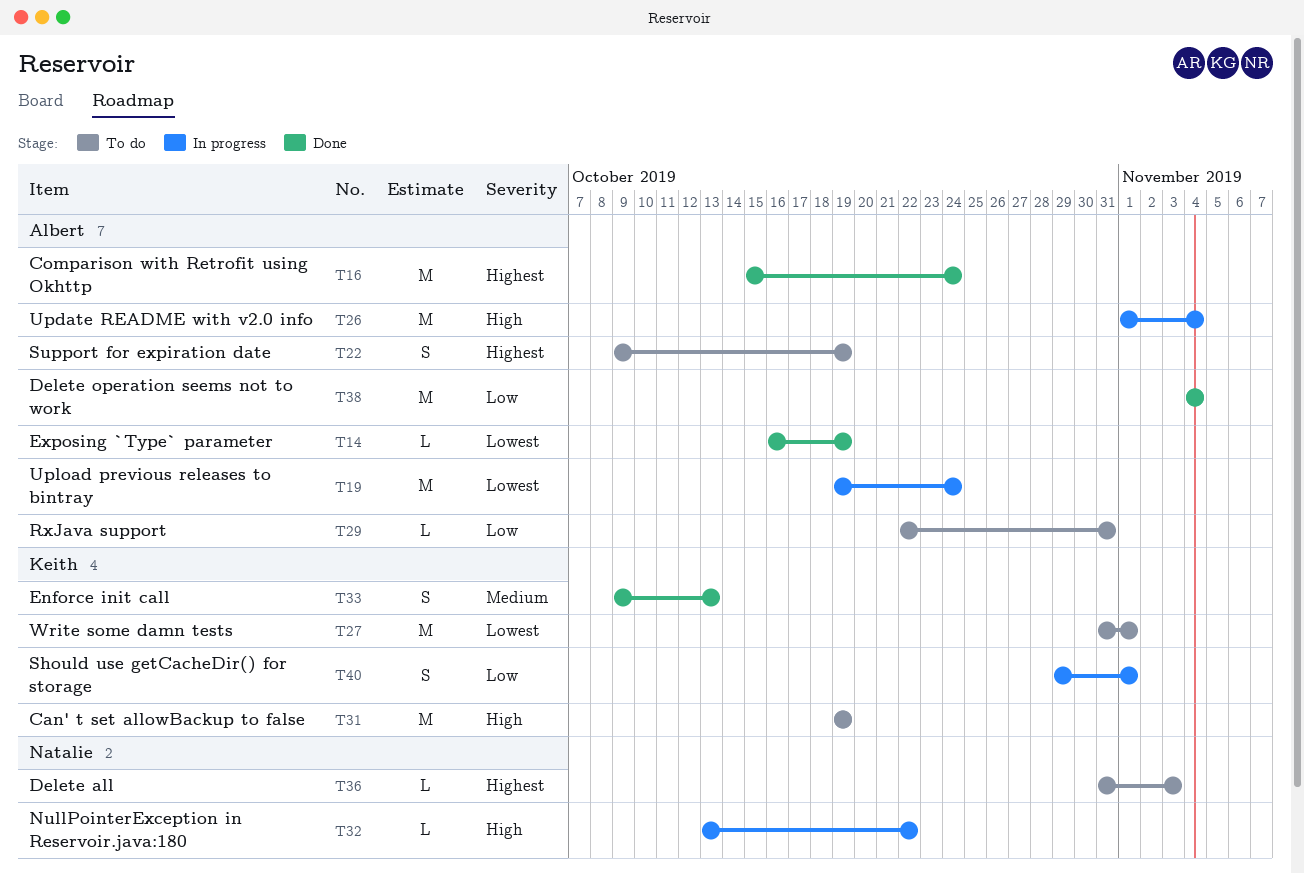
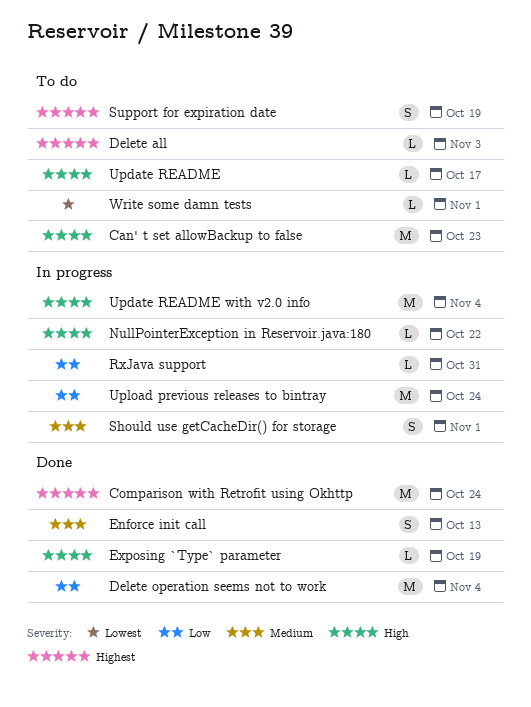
Can' t set allowBackup to false, due: Oct 19 -> Oct 23
Exposing `Type` parameter, priority: Lowest -> High
RxJava support, status: To do -> In progress
Should use getCacheDir() for storage, priority: Low -> Medium
Update README: none -> present
Upload previous releases to bintray, priority: Lowest -> Low
Write some damn tests, estimate: M -> L

